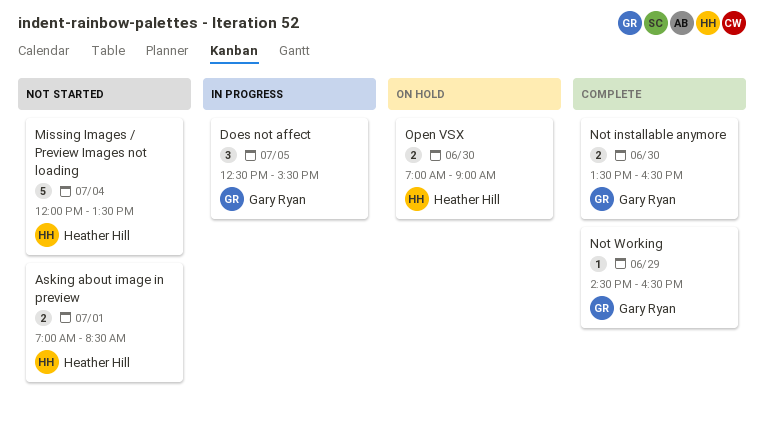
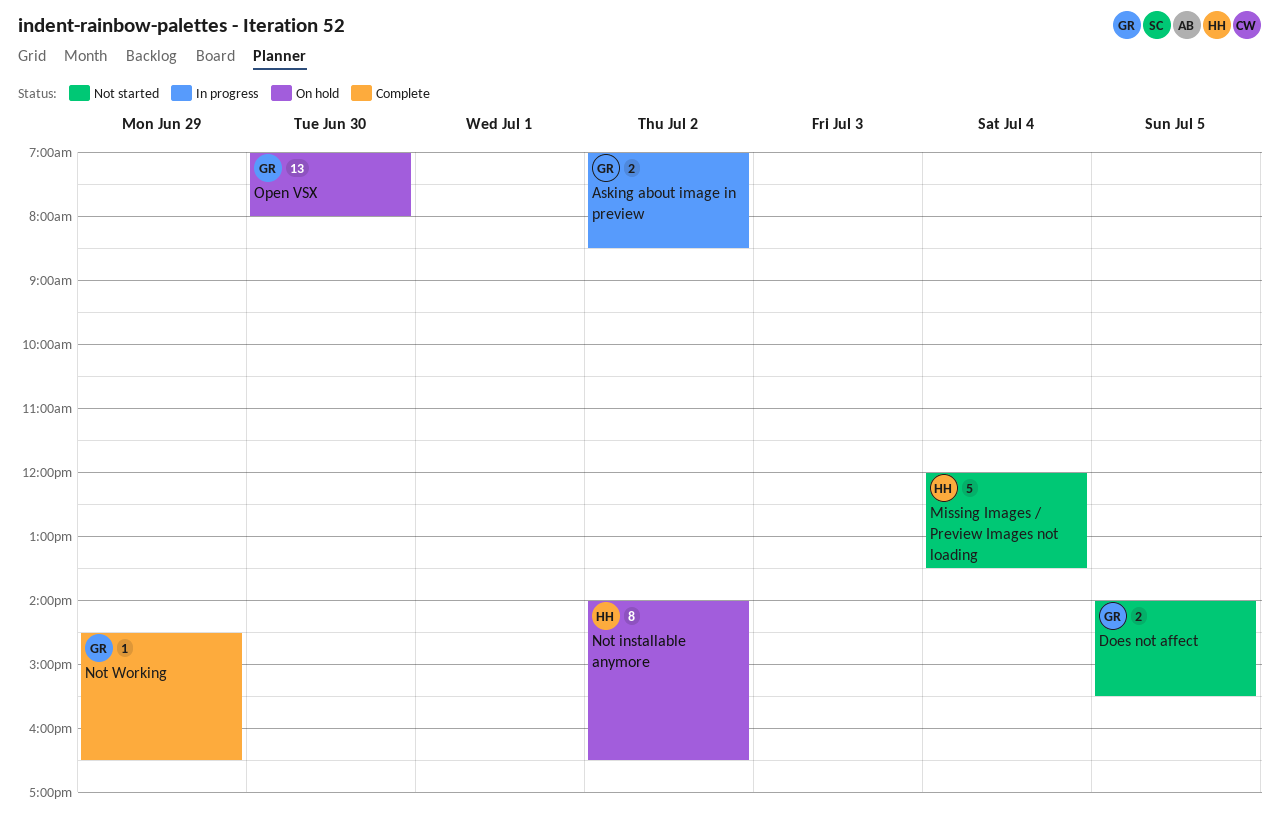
Asking about image in preview, status: Not started -> In progress
Asking about image in preview, owner: Heather Hill -> Gary Ryan
Asking about image in preview, day: Jul 1 -> Jul 2
Does not affect, status: In progress -> Not started
Does not affect, estimate: 3 -> 2
Does not affect, begins: 12:30 -> 14:00
Not installable anymore, status: Complete -> On hold
Not installable anymore, owner: Gary Ryan -> Heather Hill
Not installable anymore, estimate: 2 -> 8
Not installable anymore, day: Jun 30 -> Jul 2
Not installable anymore, begins: 13:30 -> 14:00
Open VSX, owner: Heather Hill -> Gary Ryan
Open VSX, estimate: 2 -> 13
Open VSX, ends: 09:00 -> 08:00

